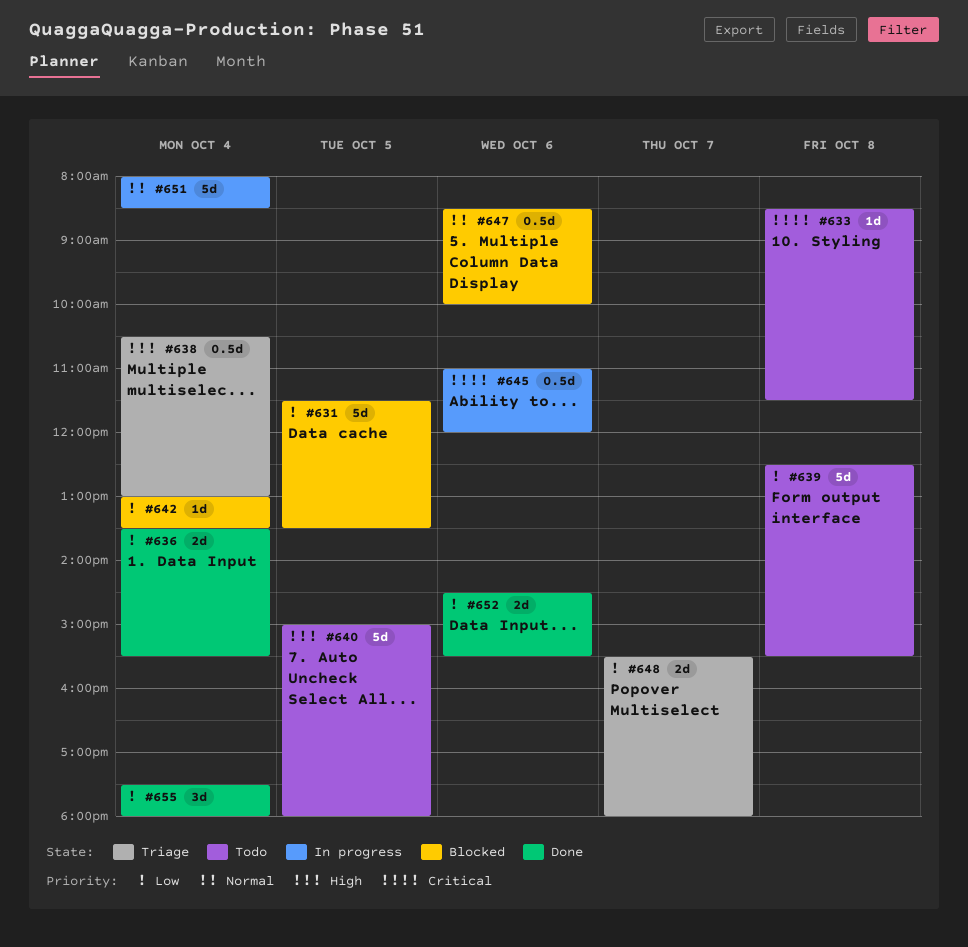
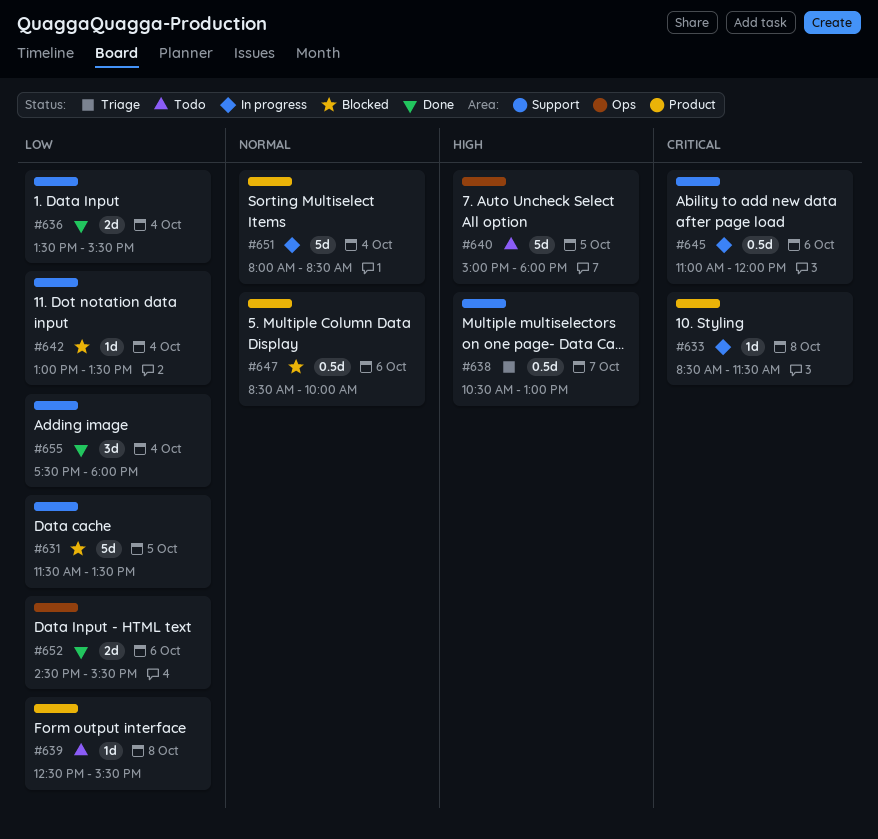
#633, status: Todo -> In progress
#638, day: Oct 4 -> Oct 7
#639, estimate: 5d -> 1d
#648: present -> none

